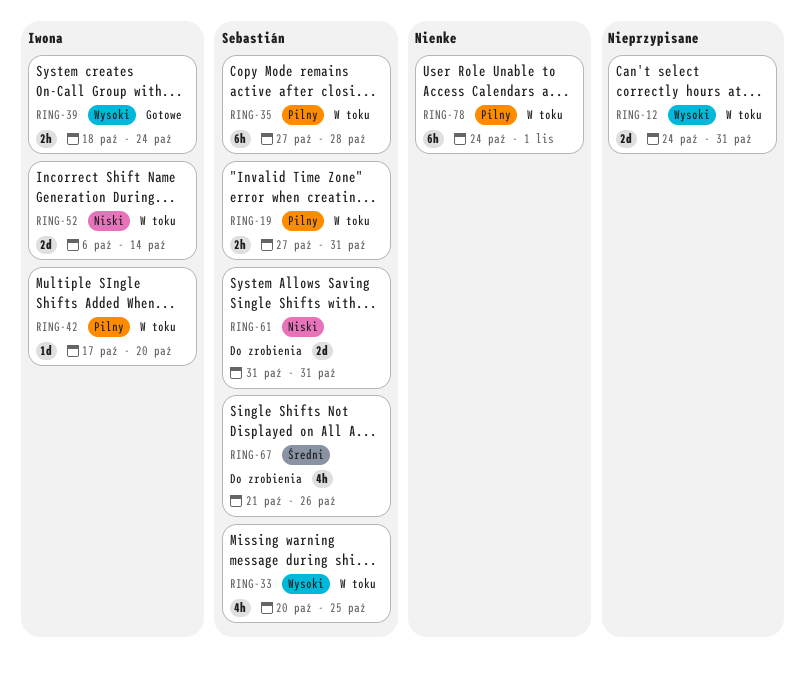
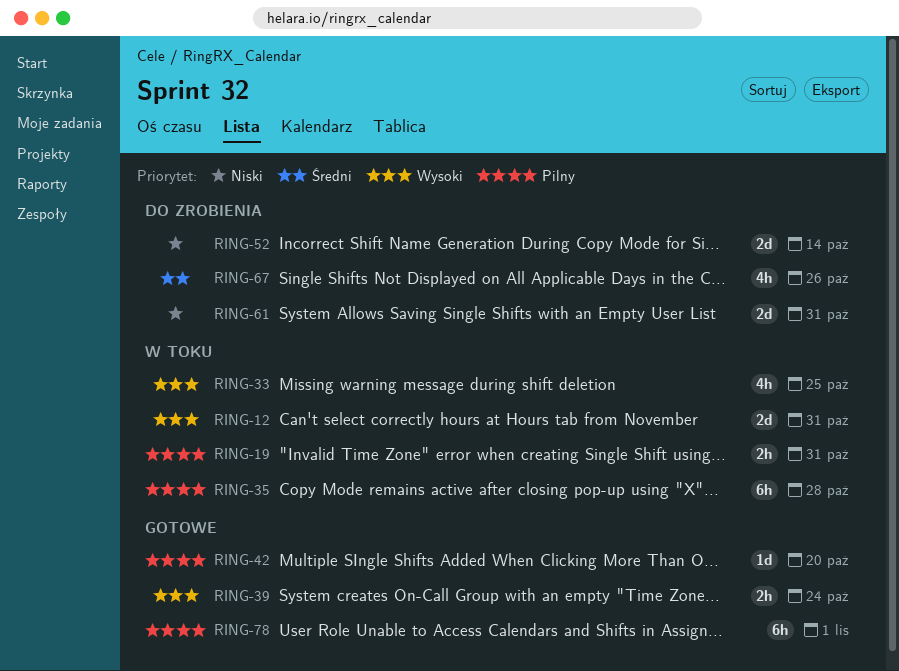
RING-42, status: W toku -> Gotowe
RING-52, status: W toku -> Do zrobienia
RING-78, status: W toku -> Gotowe

